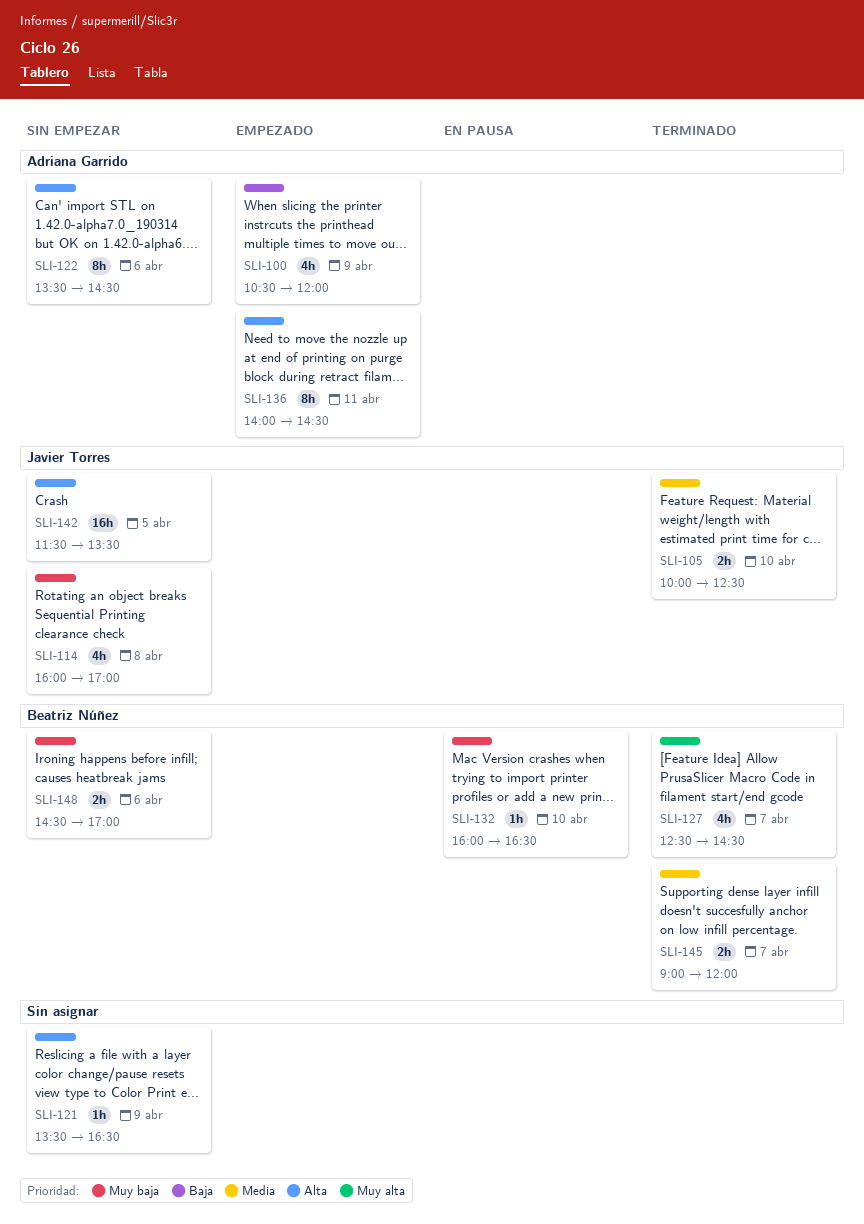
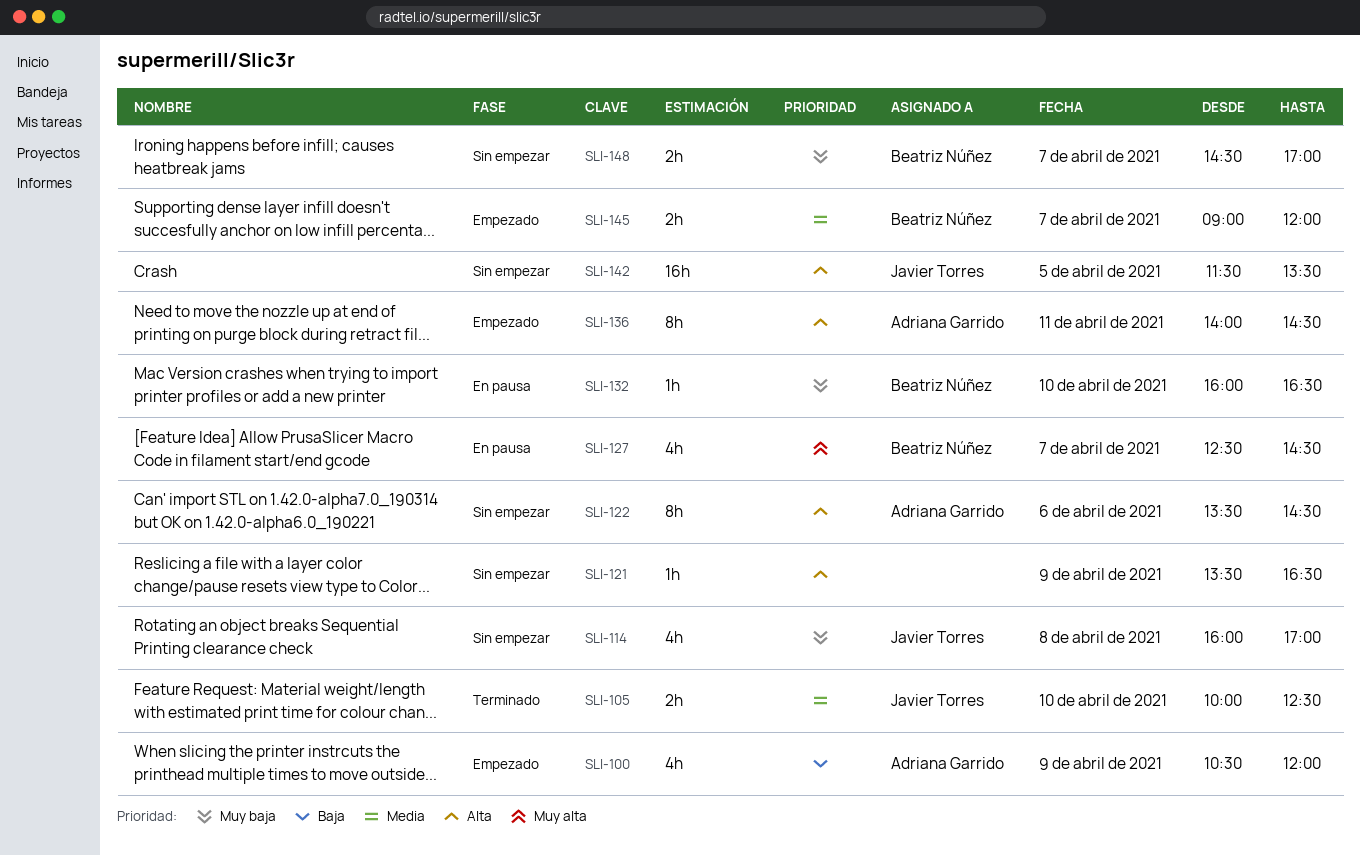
SLI-127, status: Terminado -> En pausa
SLI-145, status: Terminado -> Empezado
SLI-148, day: Apr 6 -> Apr 7

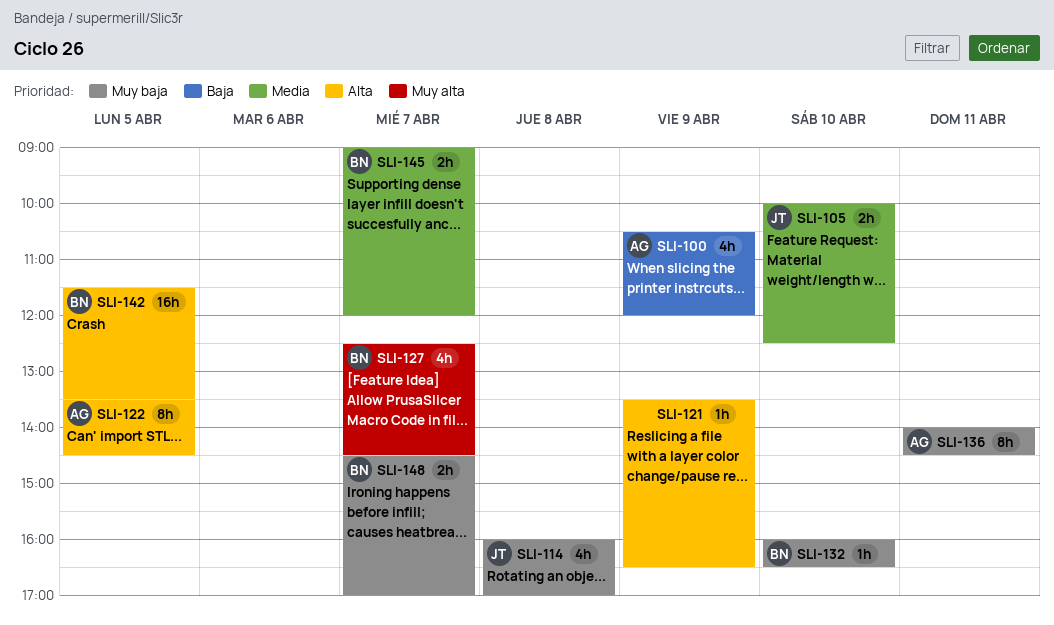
SLI-122, day: Apr 6 -> Apr 5
SLI-136, priority: Alta -> Muy baja
SLI-142, owner: Javier Torres -> Beatriz Núñez

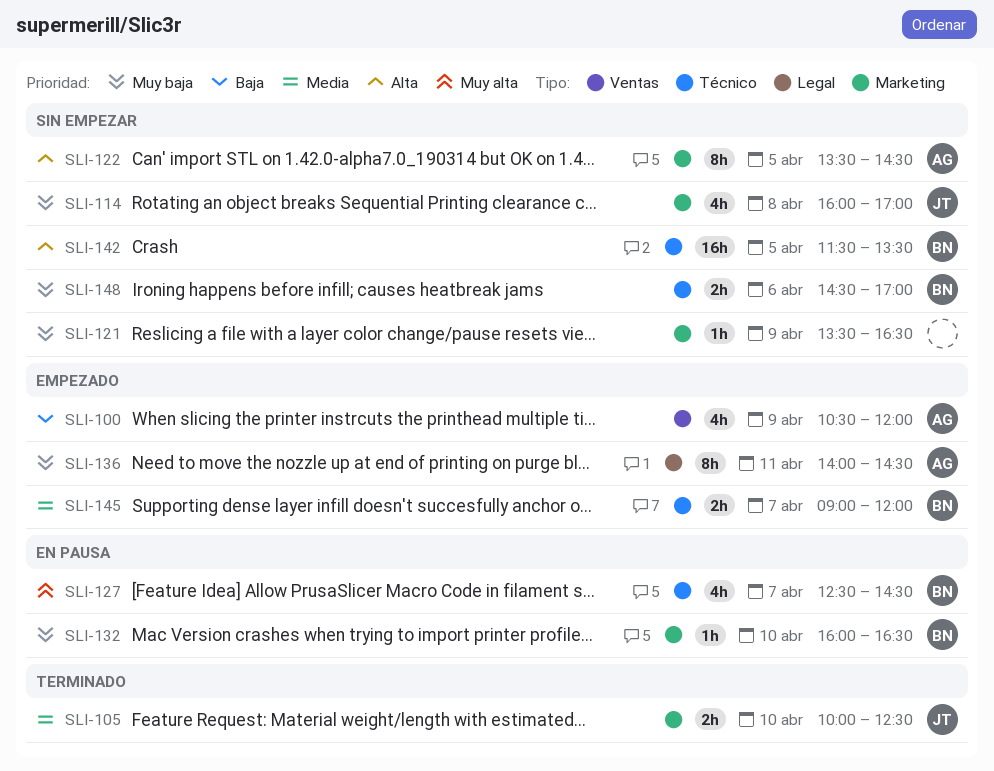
SLI-121, priority: Alta -> Muy baja
SLI-148, day: Apr 7 -> Apr 6

